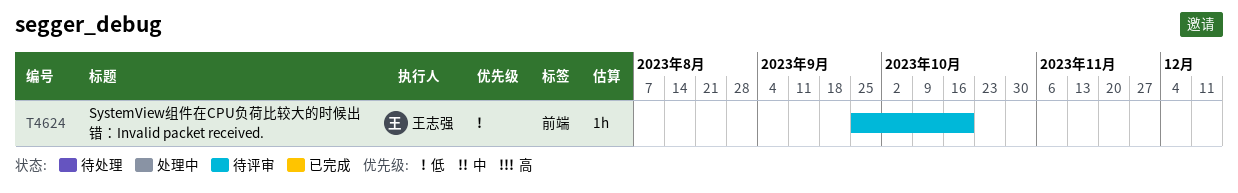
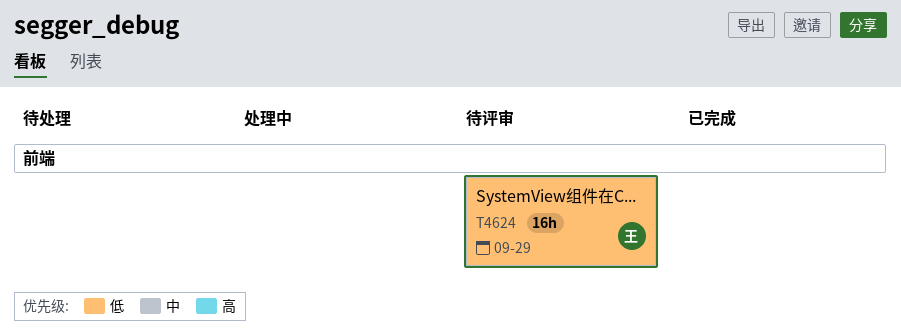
T4624, estimate: 1h -> 16h
T4624, due: Oct 20 -> Sep 29

